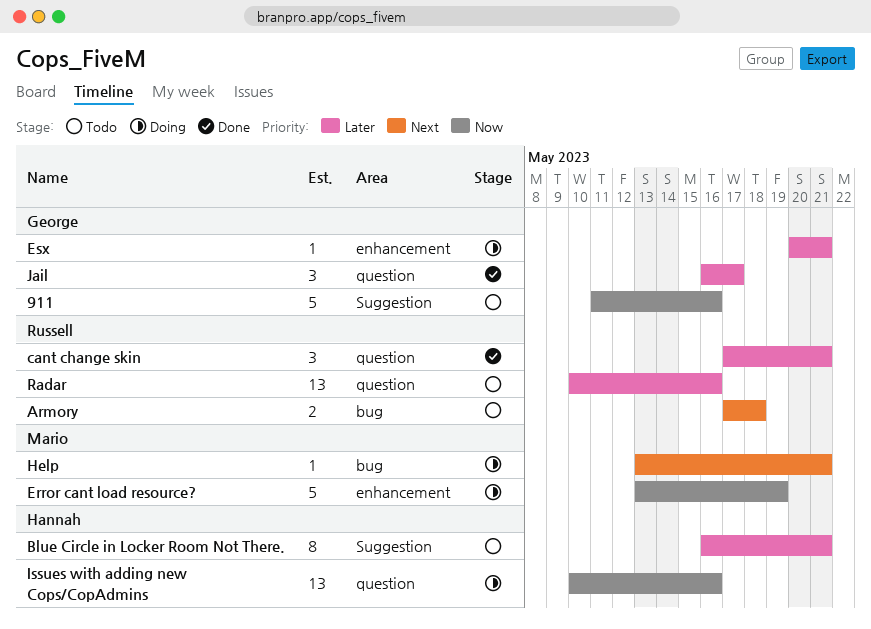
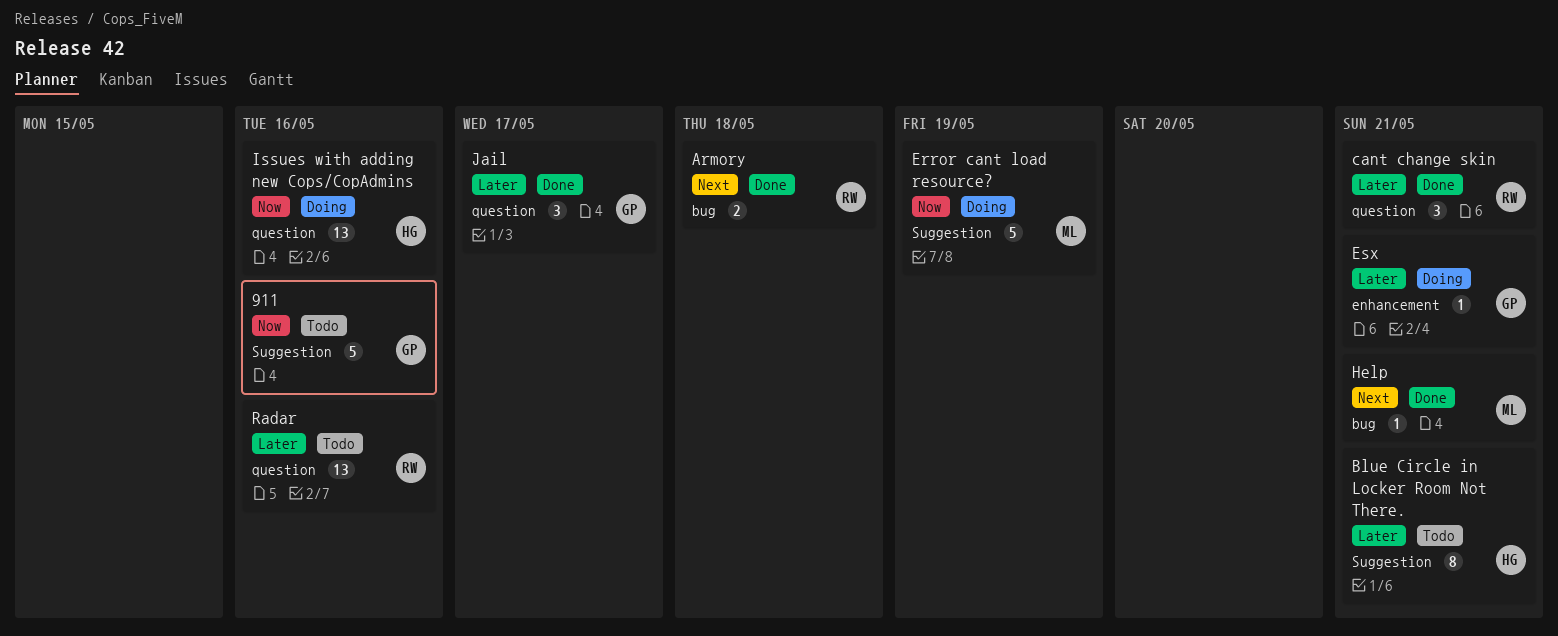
Armory, status: Todo -> Done
Error cant load resource?, label: enhancement -> Suggestion
Help, status: Doing -> Done

